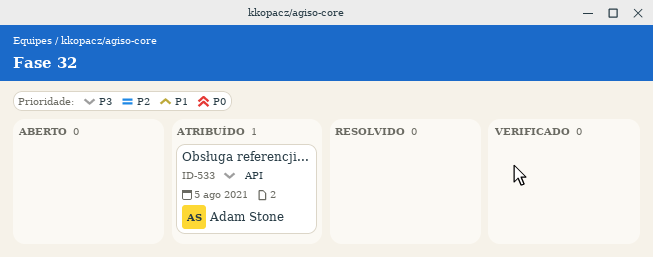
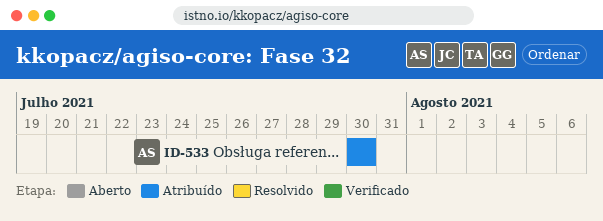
ID-533, due: Aug 5 -> Jul 30

